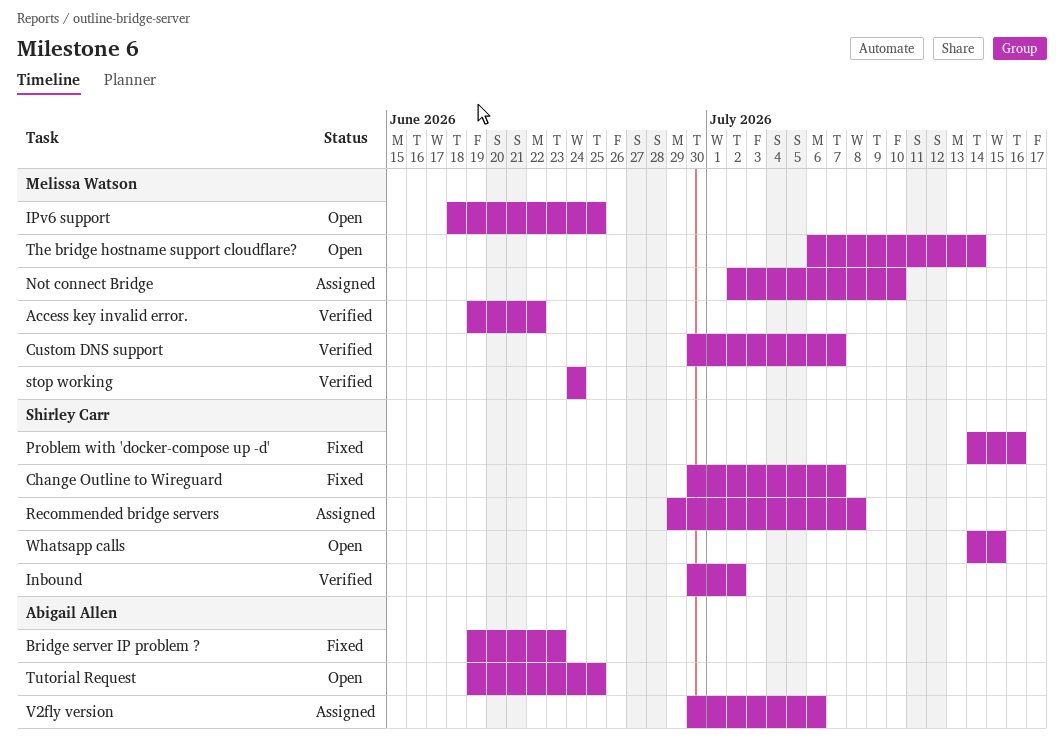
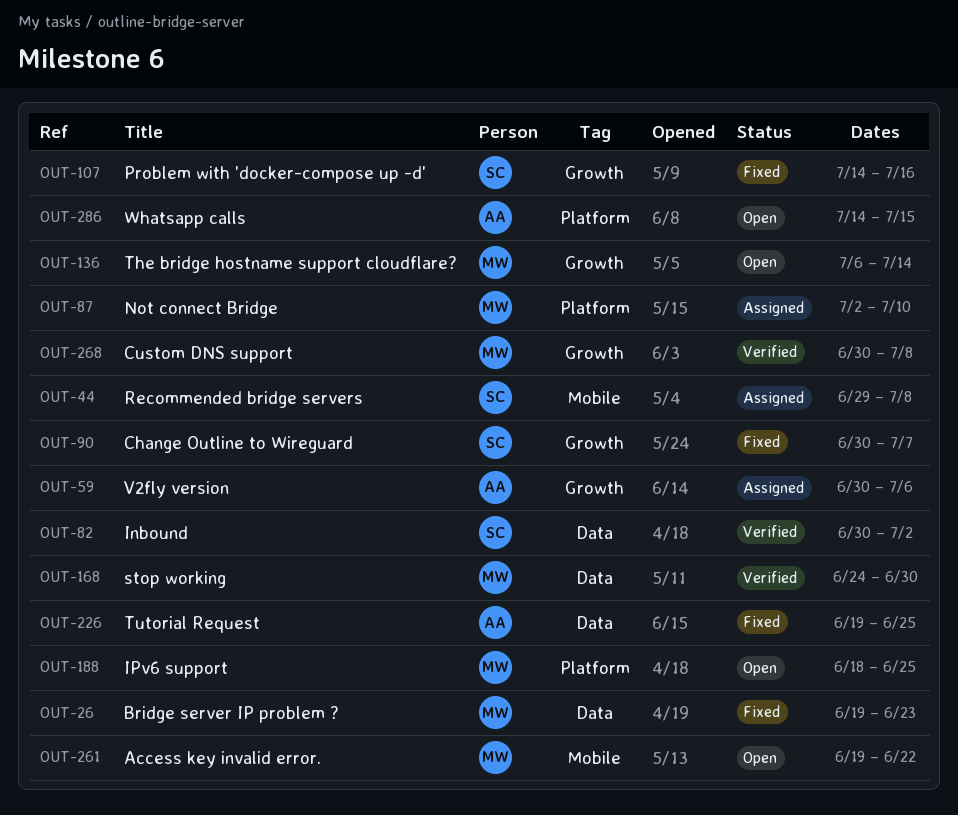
Access key invalid error., status: Verified -> Open
Bridge server IP problem ?, owner: Abigail Allen -> Melissa Watson
Custom DNS support, due: Jul 7 -> Jul 8
stop working, due: Jun 24 -> Jun 30
Tutorial Request, status: Open -> Fixed
Whatsapp calls, owner: Shirley Carr -> Abigail Allen

